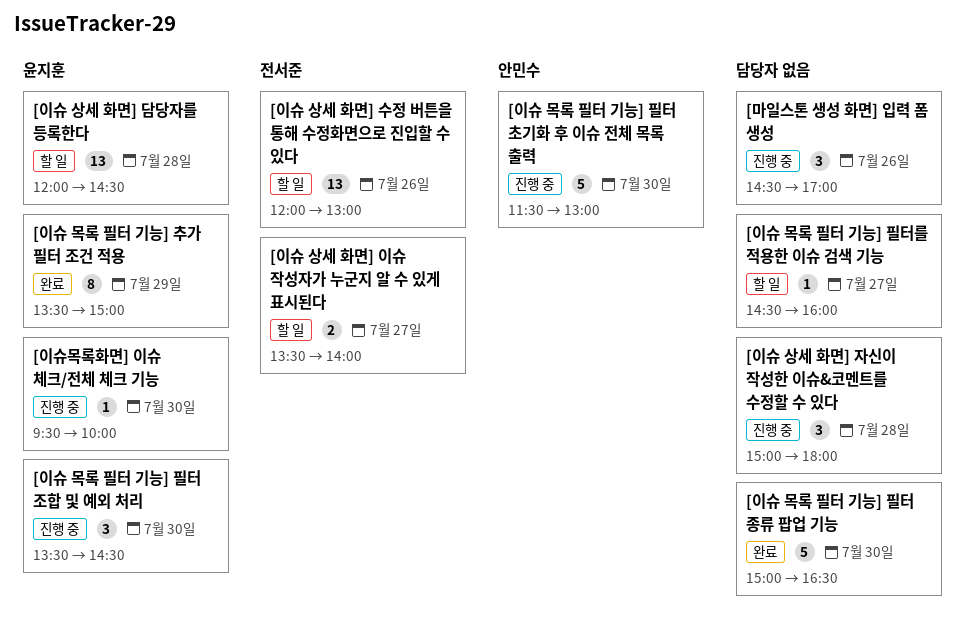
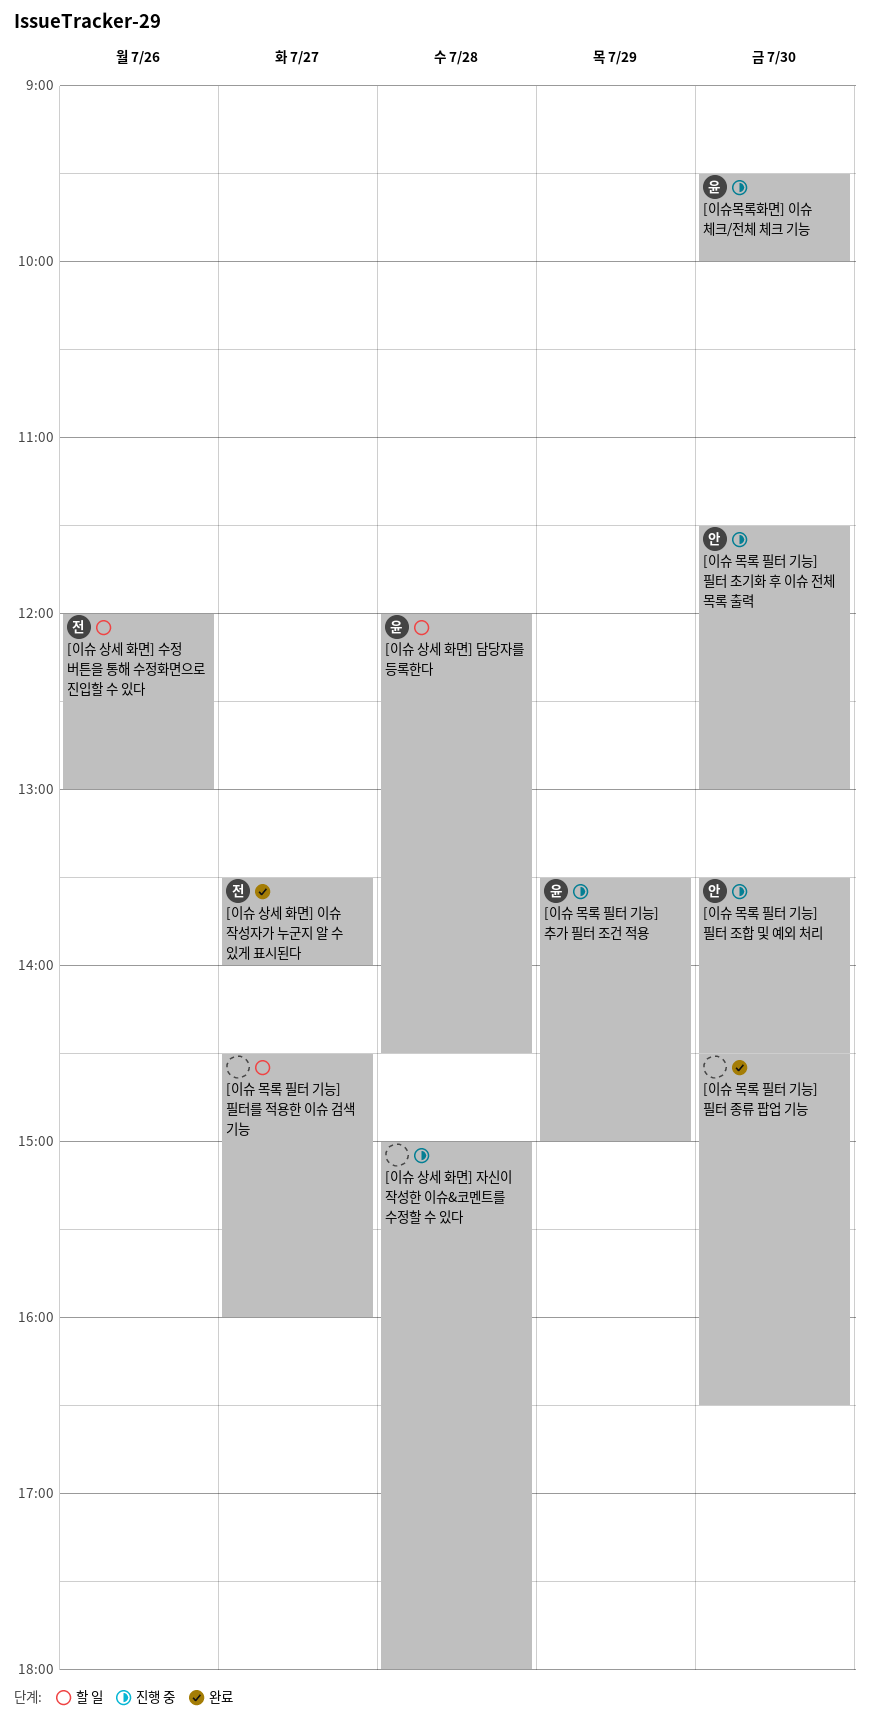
[마일스톤 생성 화면] 입력 폼 생성: present -> none
[이슈 목록 필터 기능] 추가 필터 조건 적용, status: 완료 -> 진행 중
[이슈 목록 필터 기능] 필터 조합 및 예외 처리, owner: 윤지훈 -> 안민수
[이슈 목록 필터 기능] 필터 종류 팝업 기능, begins: 15:00 -> 14:30
[이슈 상세 화면] 이슈 작성자가 누군지 알 수 있게 표시된다, status: 할 일 -> 완료

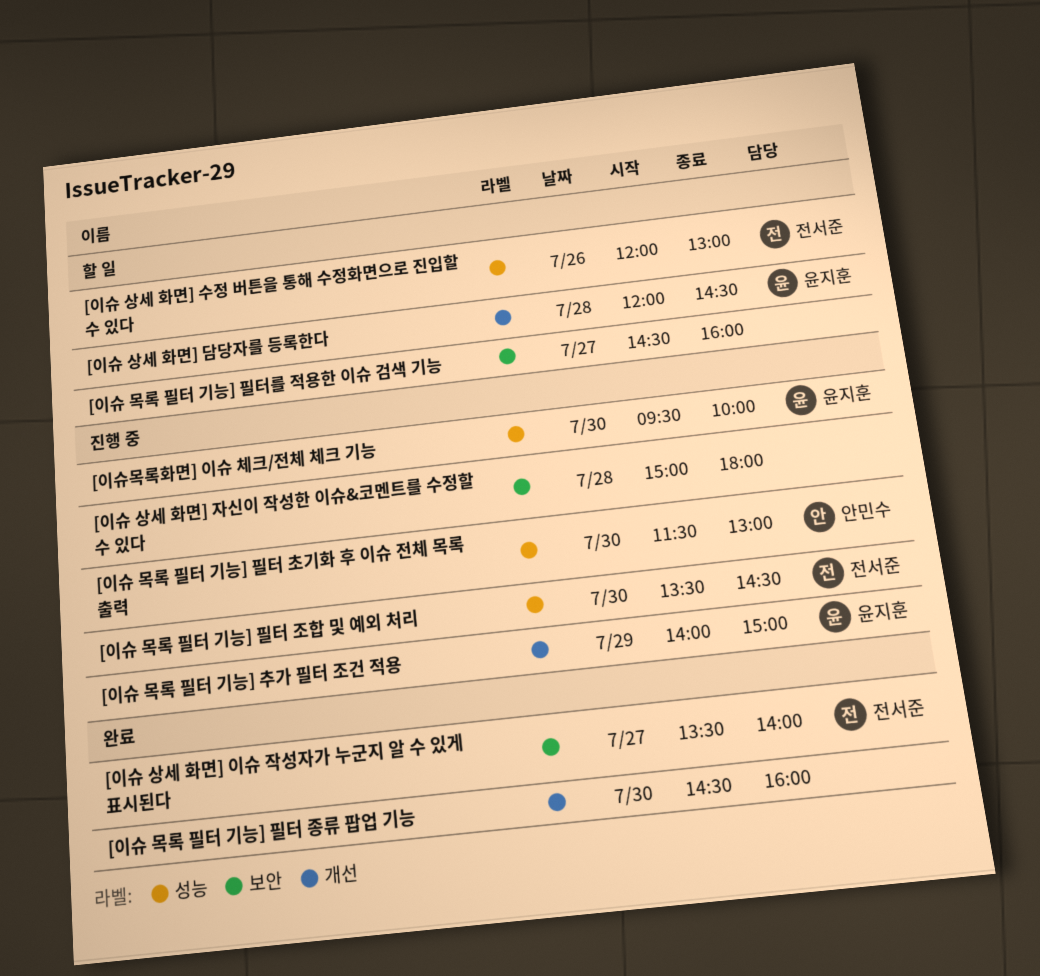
[이슈 목록 필터 기능] 추가 필터 조건 적용, begins: 13:30 -> 14:00
[이슈 목록 필터 기능] 필터 조합 및 예외 처리, owner: 안민수 -> 전서준
[이슈 목록 필터 기능] 필터 종류 팝업 기능, ends: 16:30 -> 16:00

